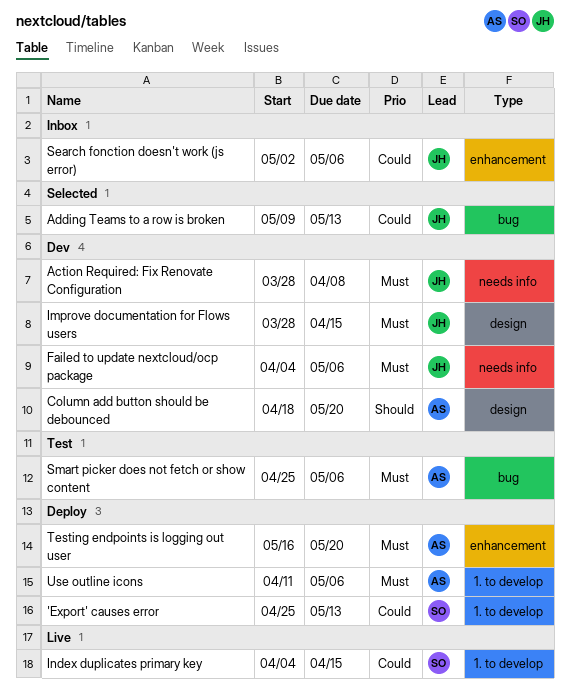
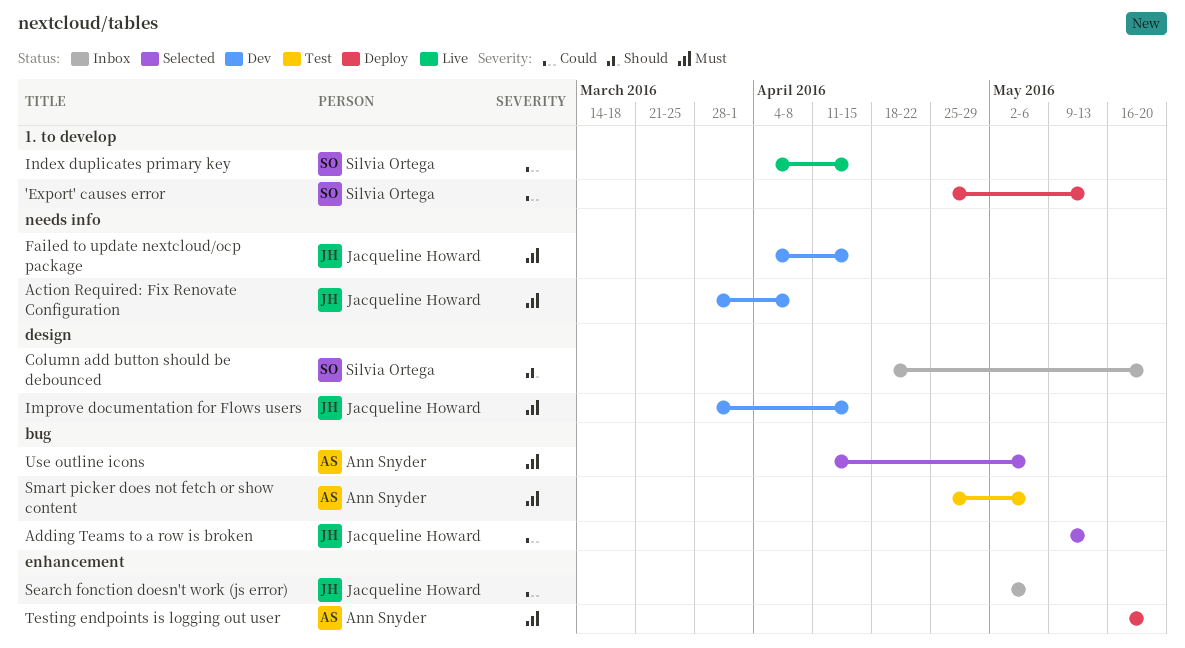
Column add button should be debounced, status: Dev -> Inbox
Column add button should be debounced, owner: Ann Snyder -> Silvia Ortega
Failed to update nextcloud/ocp package, due: May 6 -> Apr 15
Use outline icons, status: Deploy -> Selected
Use outline icons, label: 1. to develop -> bug

